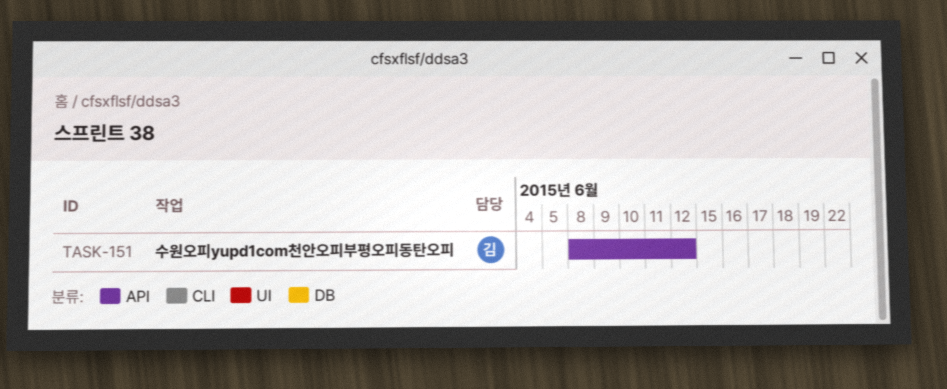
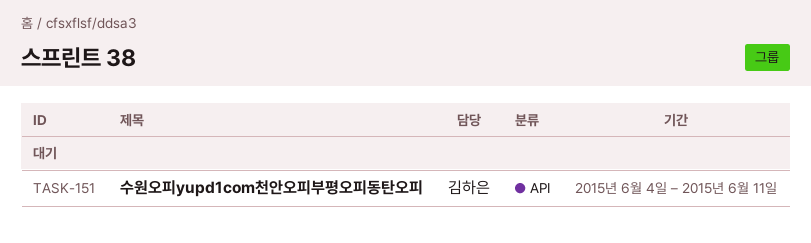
TASK-151, start: Jun 8 -> Jun 4
TASK-151, due: Jun 12 -> Jun 11

